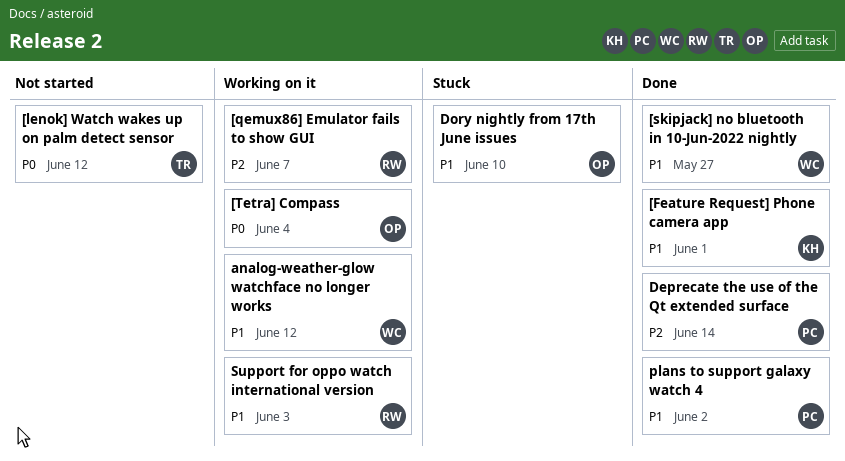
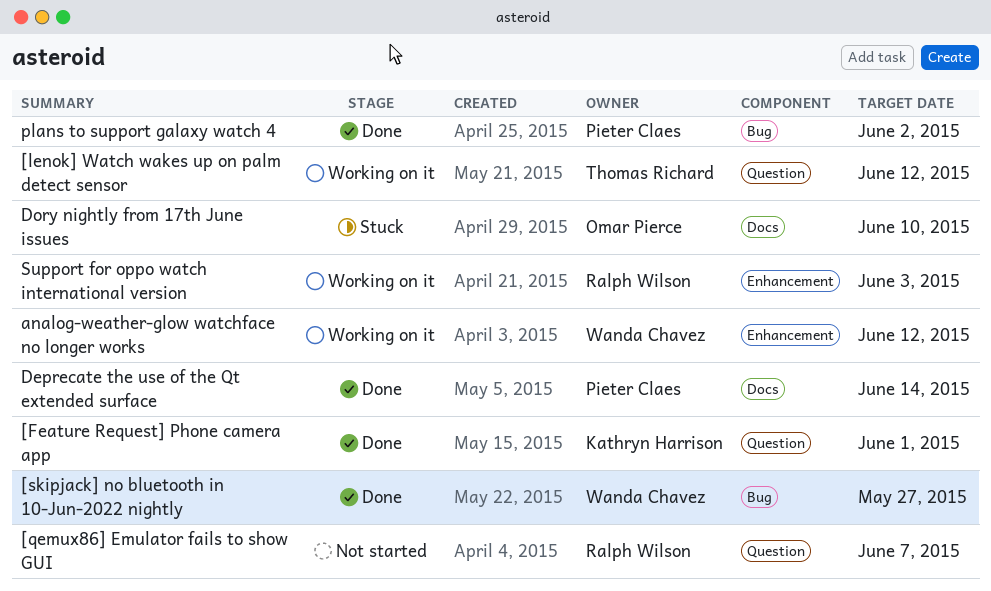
[lenok] Watch wakes up on palm detect sensor, status: Not started -> Working on it
[qemux86] Emulator fails to show GUI, status: Working on it -> Not started
[Tetra] Compass: present -> none

